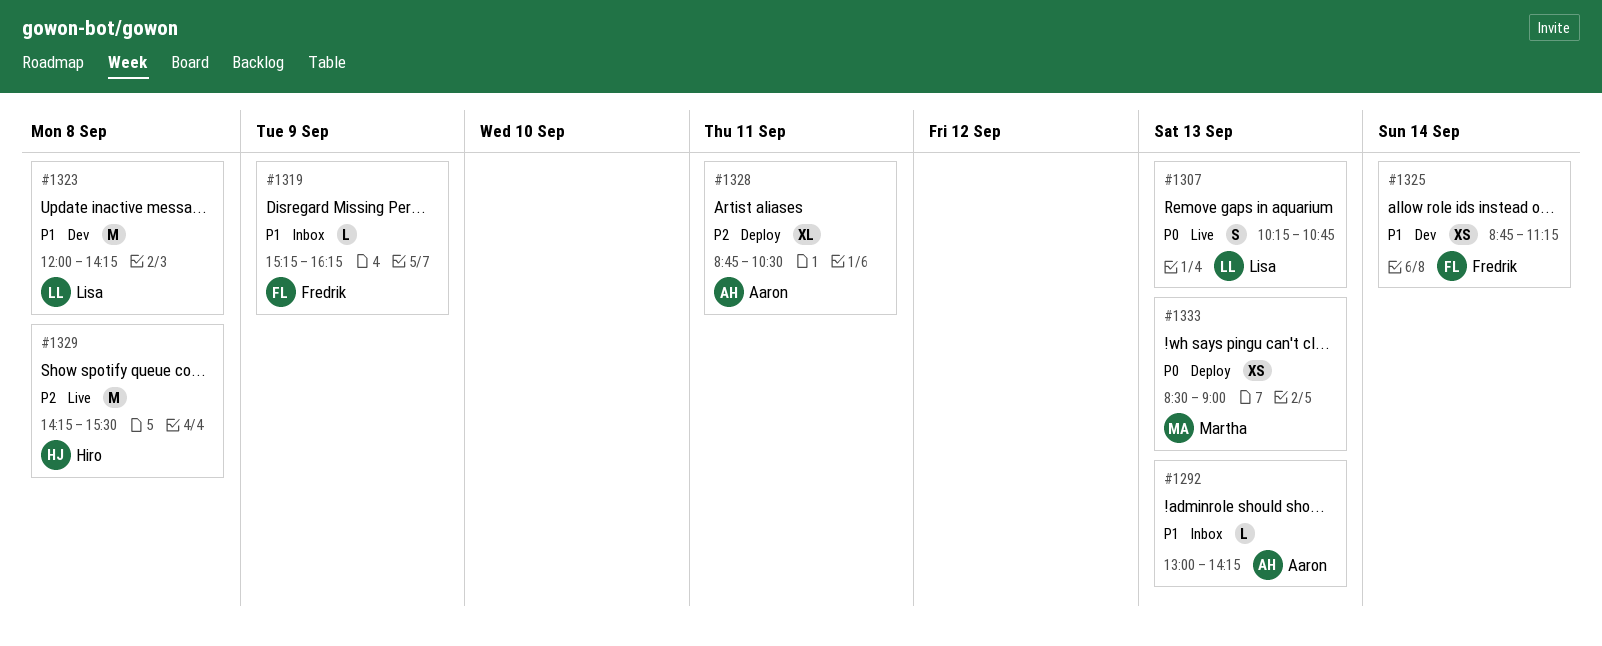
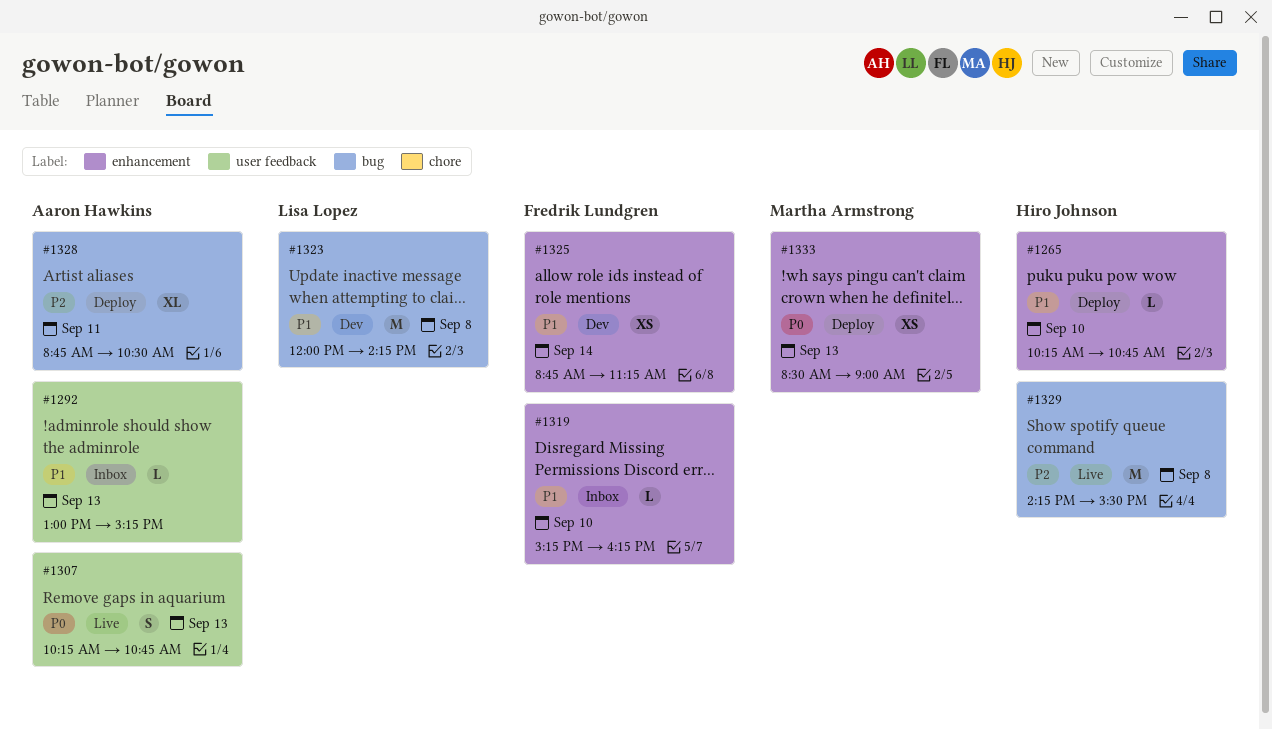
#1265: none -> present
#1292, ends: 14:15 -> 15:15
#1307, owner: Lisa Lopez -> Aaron Hawkins
#1319, day: Sep 9 -> Sep 10

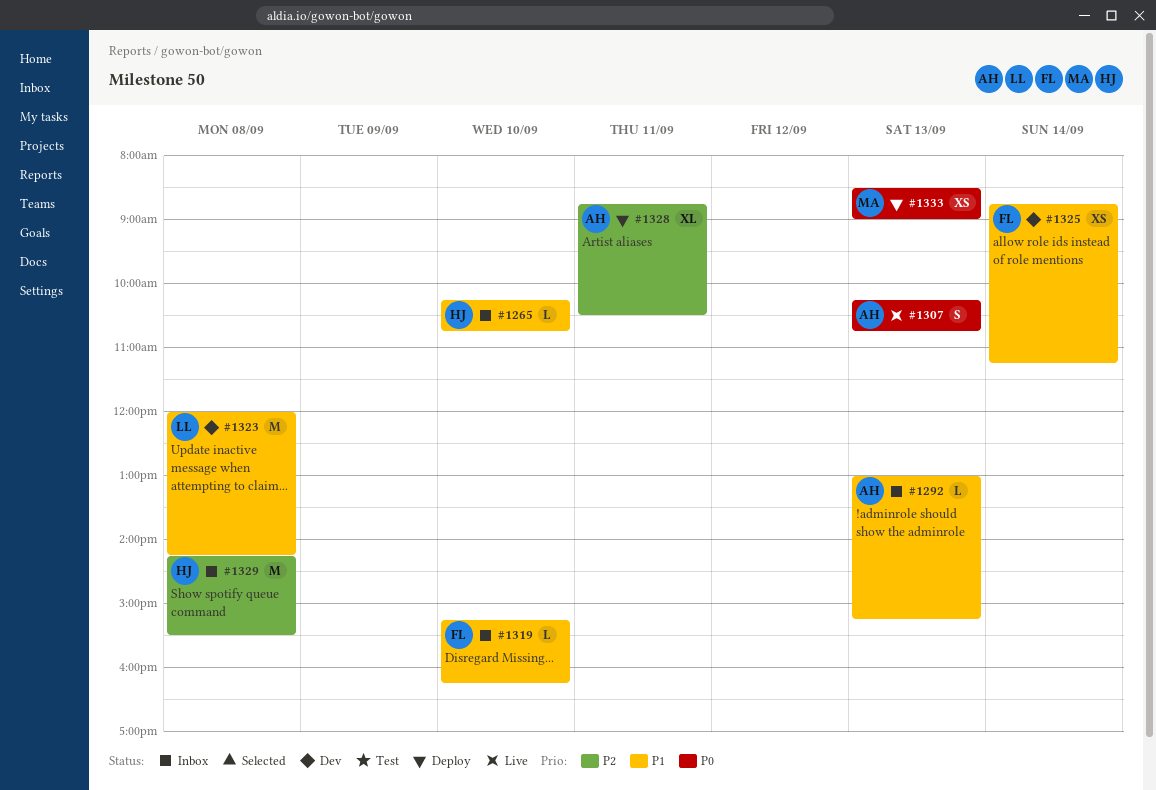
#1265, status: Deploy -> Inbox
#1329, status: Live -> Inbox

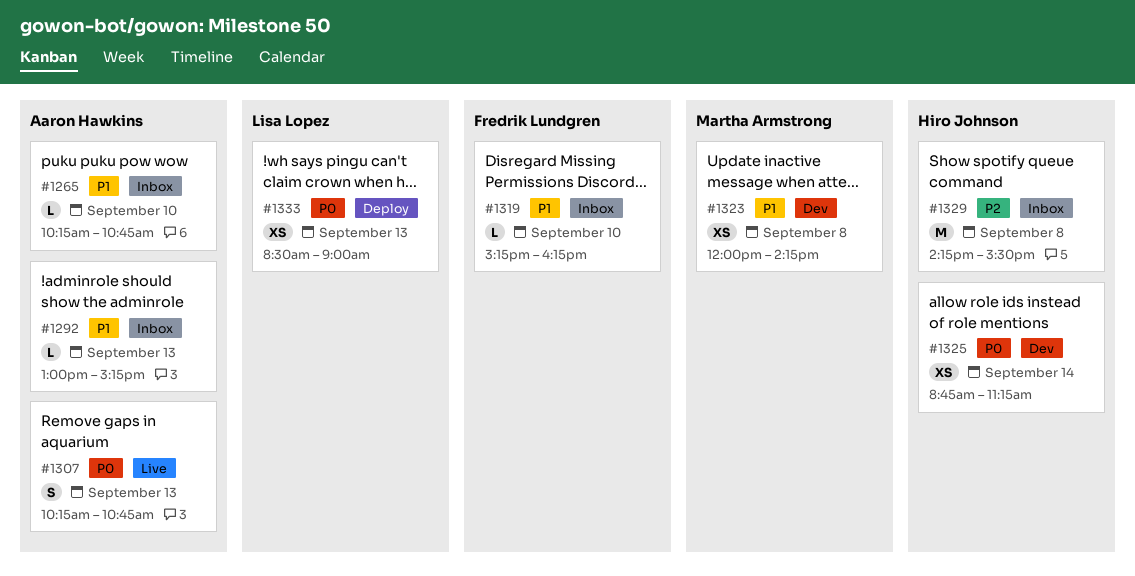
#1265, owner: Hiro Johnson -> Aaron Hawkins
#1323, owner: Lisa Lopez -> Martha Armstrong
#1323, estimate: M -> XS
#1325, owner: Fredrik Lundgren -> Hiro Johnson
#1325, priority: P1 -> P0
#1328: present -> none
#1333, owner: Martha Armstrong -> Lisa Lopez

